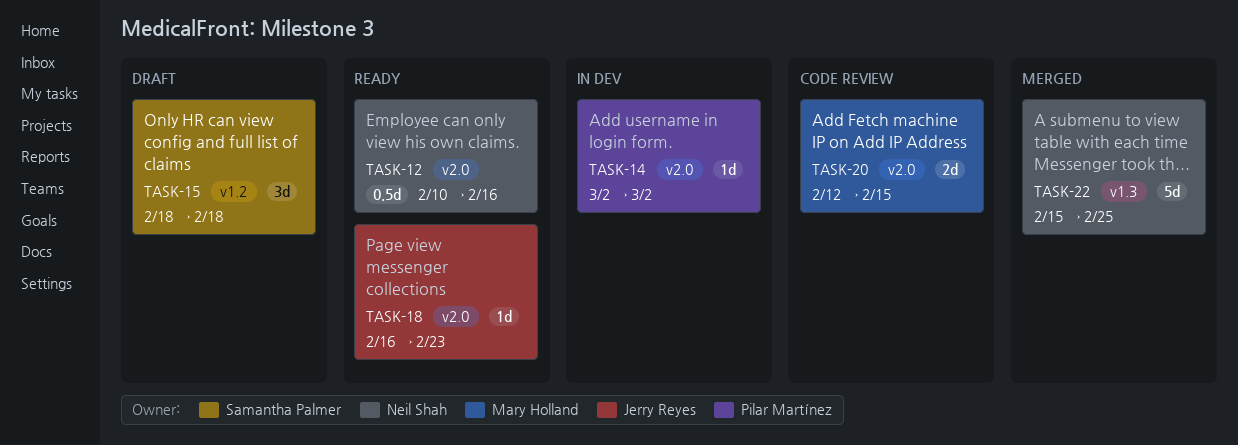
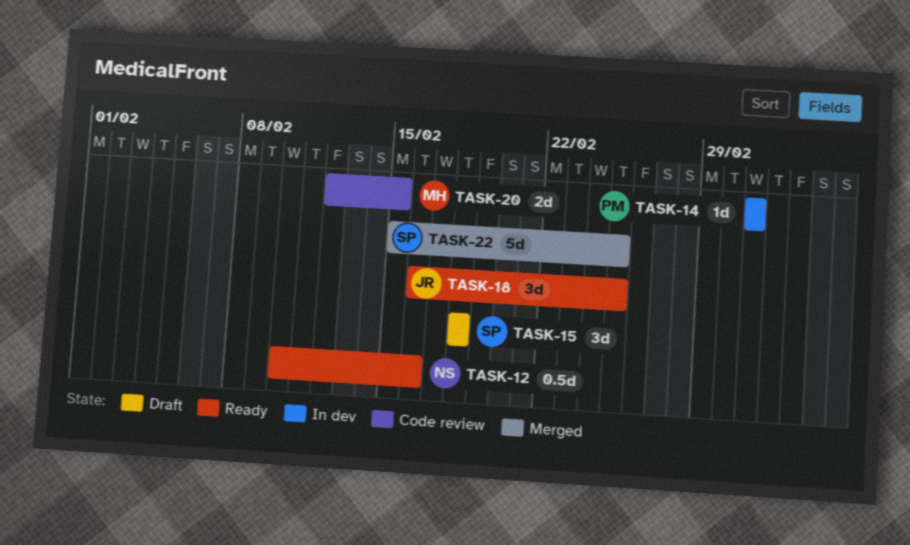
TASK-18, estimate: 1d -> 3d
TASK-18, due: Feb 23 -> Feb 25
TASK-22, owner: Neil Shah -> Samantha Palmer

